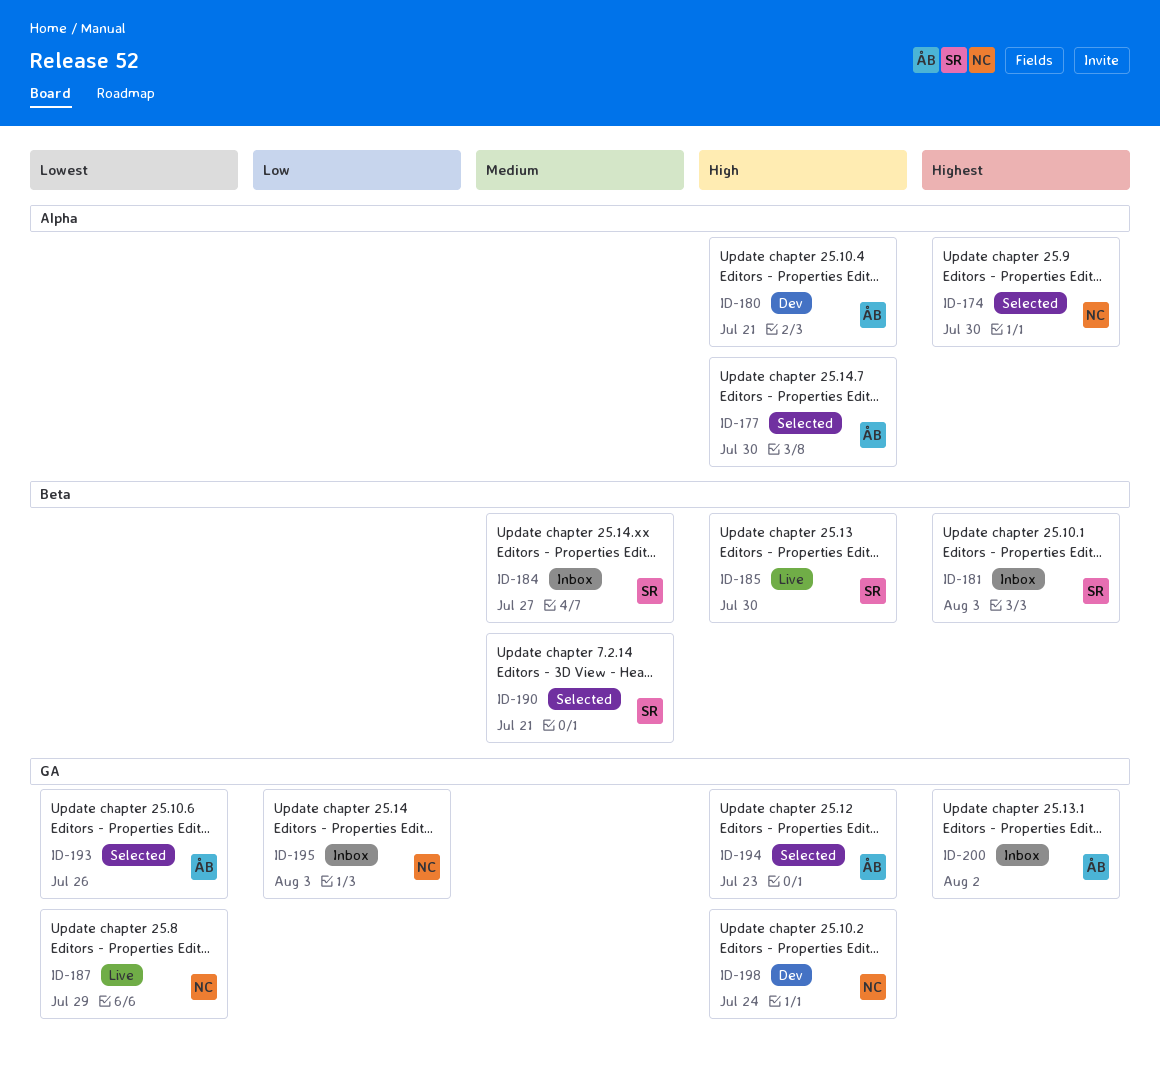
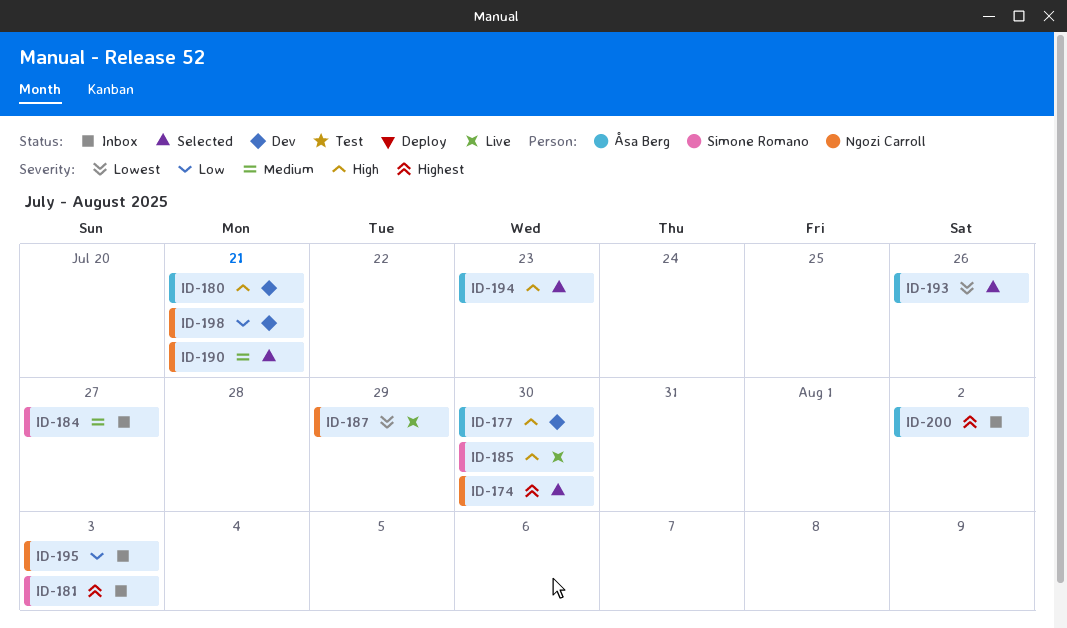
ID-177, status: Selected -> Dev
ID-190, owner: Simone Romano -> Ngozi Carroll
ID-198, priority: High -> Low
ID-198, due: Jul 24 -> Jul 21

